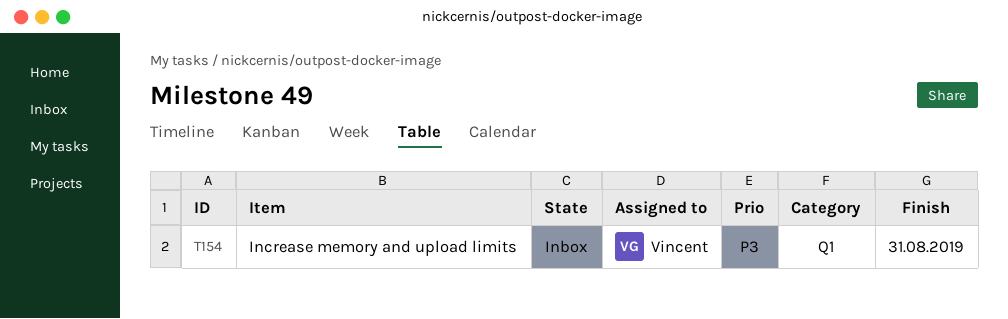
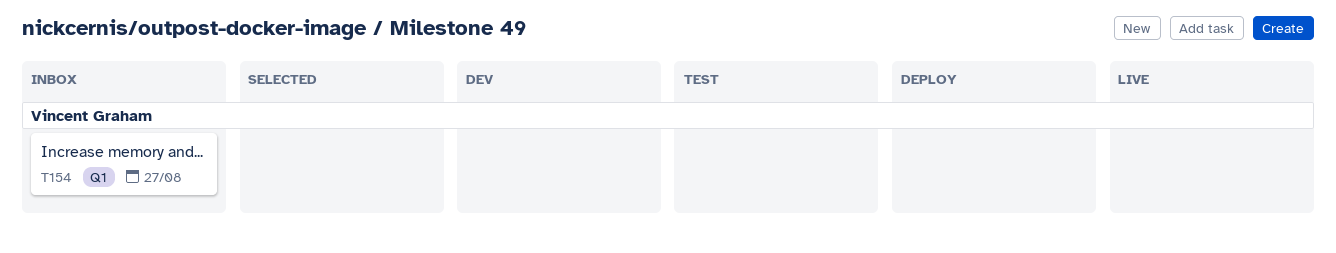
T154, due: Aug 31 -> Aug 27

